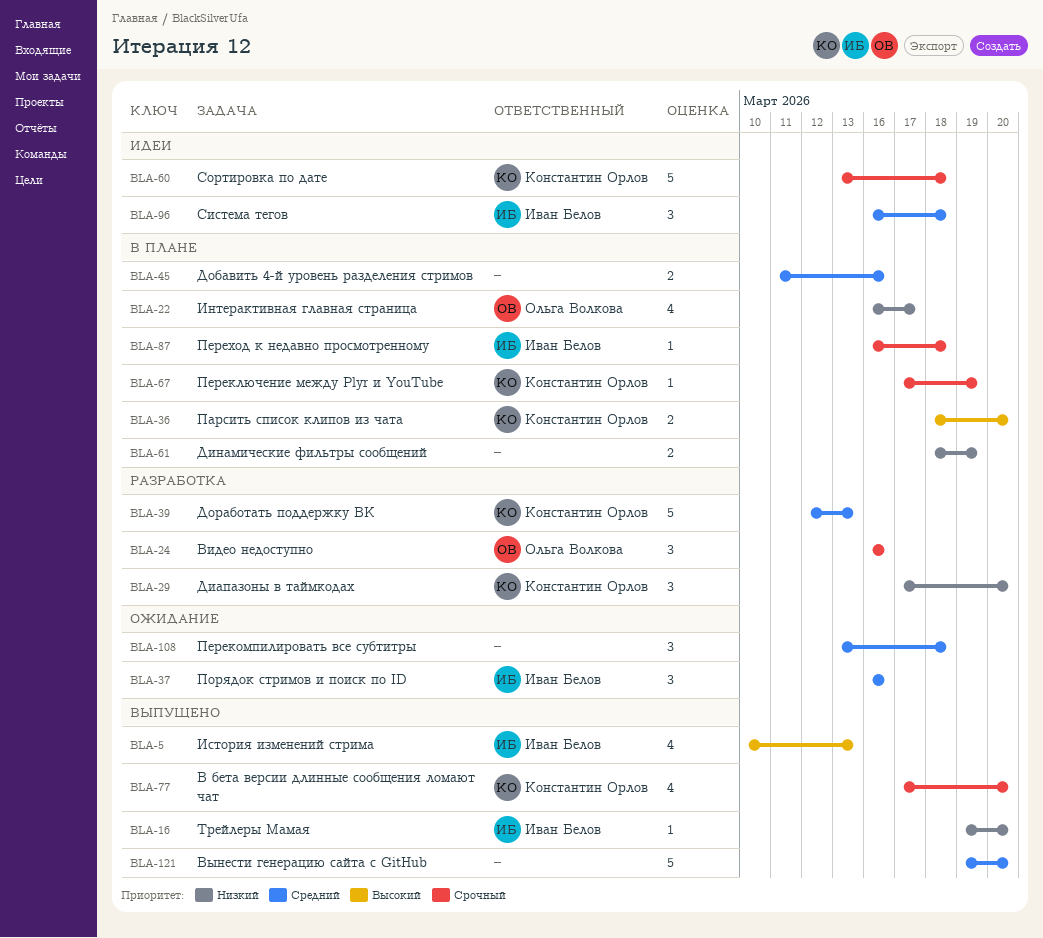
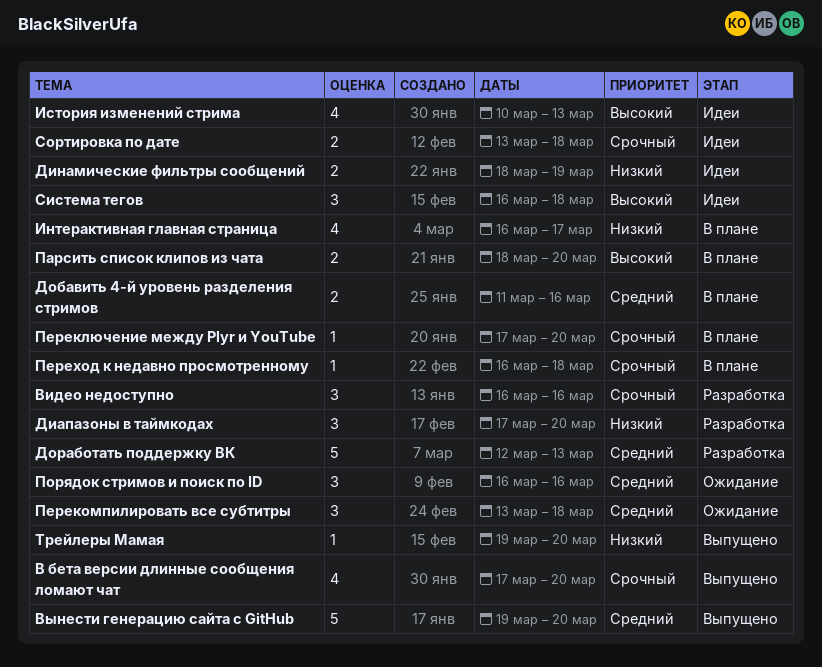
Динамические фильтры сообщений, status: В плане -> Идеи
История изменений стрима, status: Выпущено -> Идеи
Переключение между Plyr и YouTube, due: Mar 19 -> Mar 20
Система тегов, priority: Средний -> Высокий
Сортировка по дате, estimate: 5 -> 2

